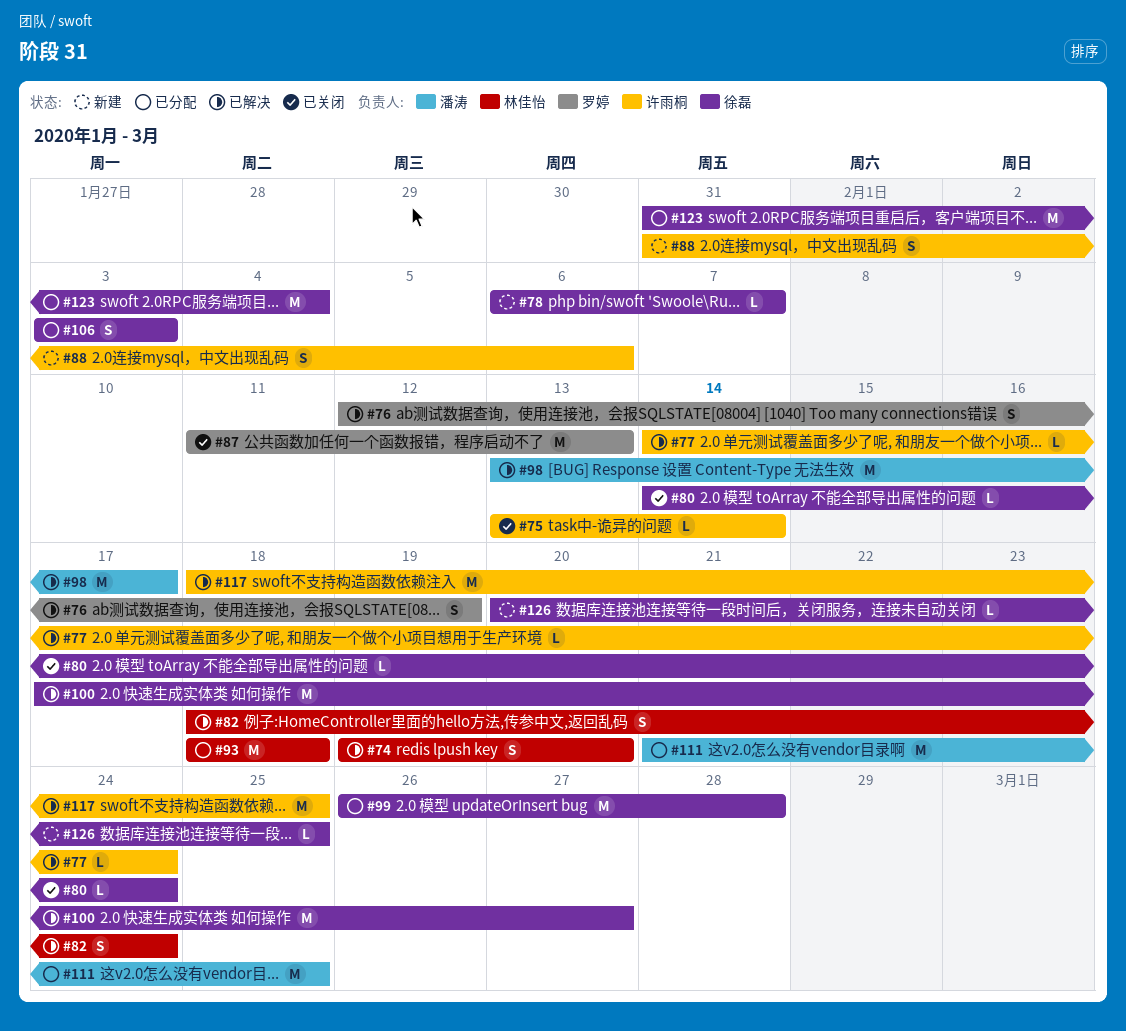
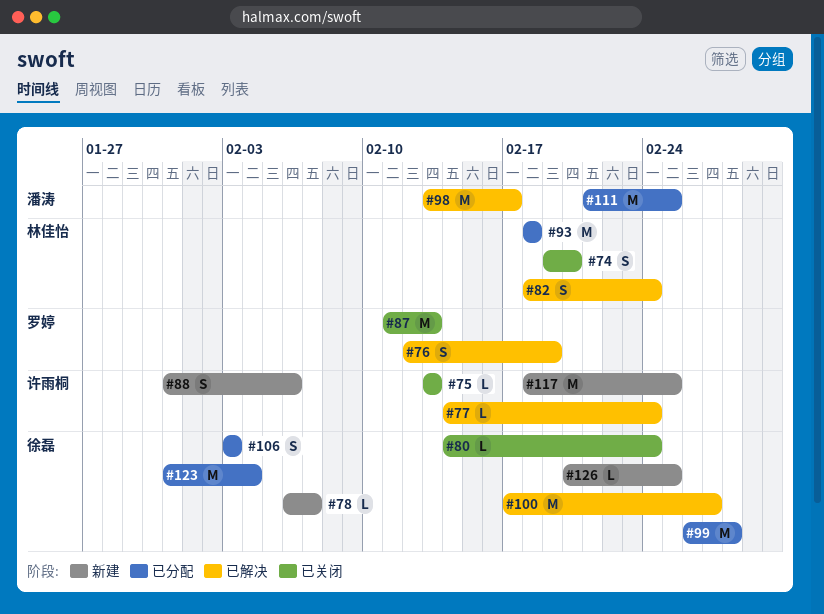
#74, status: 已解决 -> 已关闭
#75, due: Feb 14 -> Feb 13
#117, status: 已解决 -> 新建

